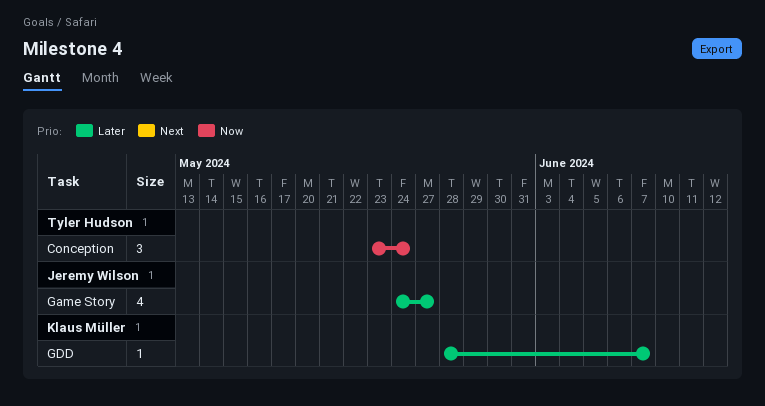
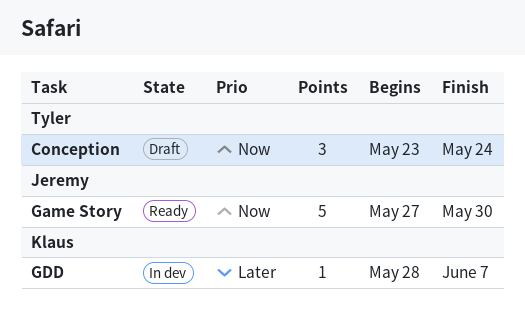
Game Story, priority: Later -> Now
Game Story, estimate: 4 -> 5
Game Story, start: May 24 -> May 27
Game Story, due: May 27 -> May 30

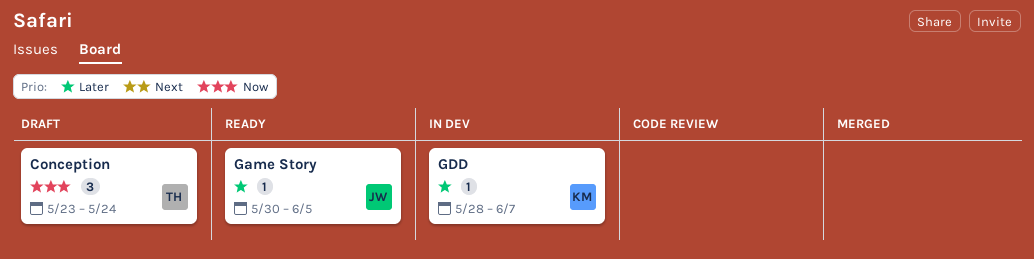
Game Story, priority: Now -> Later
Game Story, estimate: 5 -> 1
Game Story, start: May 27 -> May 30
Game Story, due: May 30 -> Jun 5

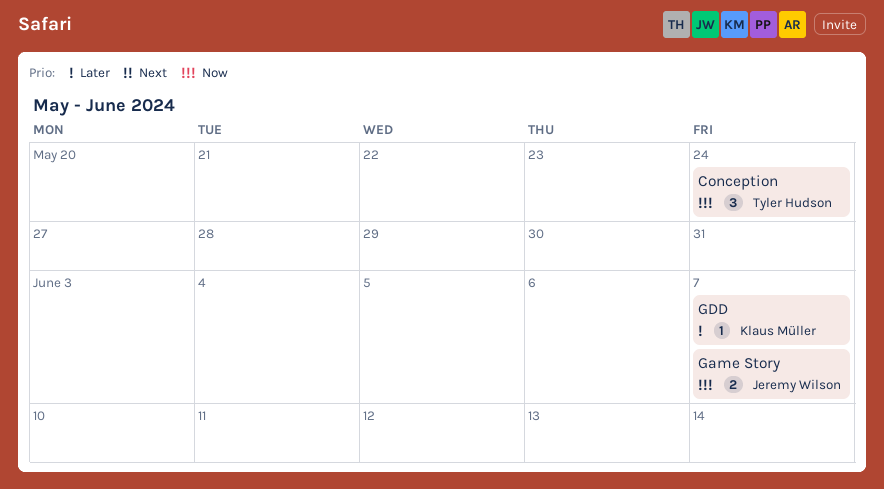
Game Story, priority: Later -> Now
Game Story, estimate: 1 -> 2
Game Story, due: Jun 5 -> Jun 7

